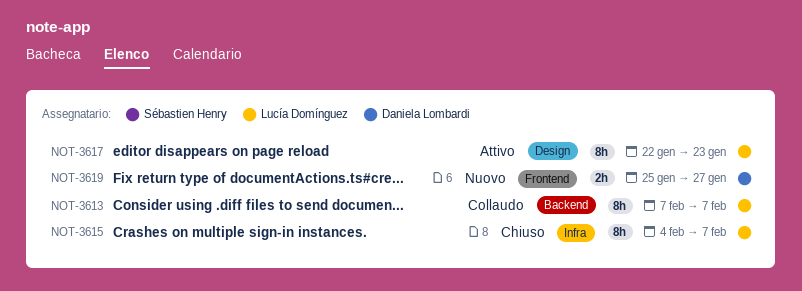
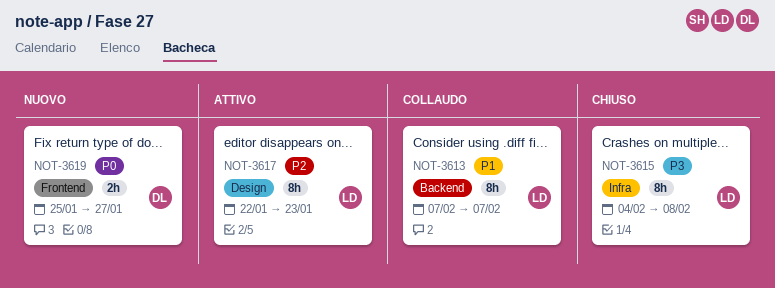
NOT-3615, due: Feb 7 -> Feb 8

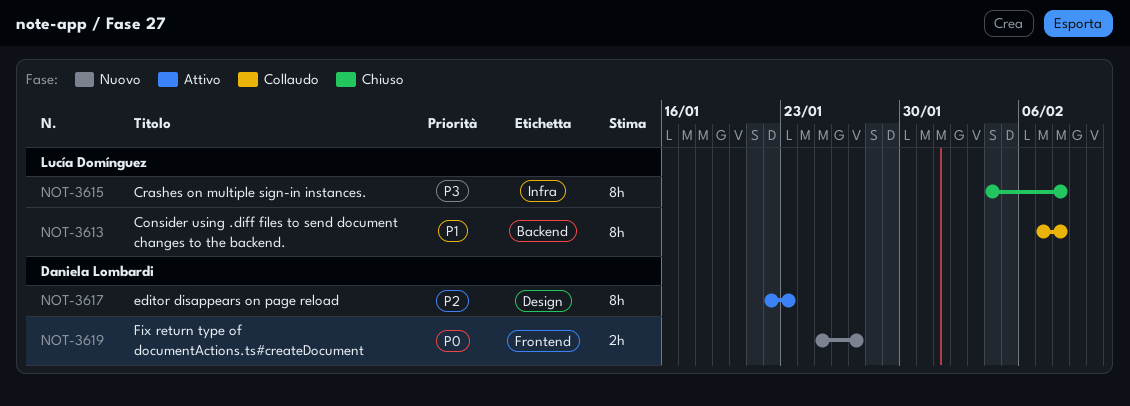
NOT-3613, due: Feb 7 -> Feb 8
NOT-3617, owner: Lucía Domínguez -> Daniela Lombardi

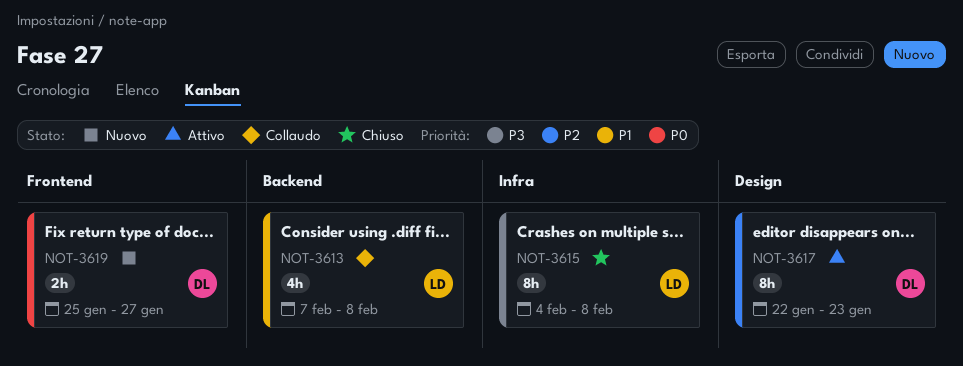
NOT-3613, estimate: 8h -> 4h

